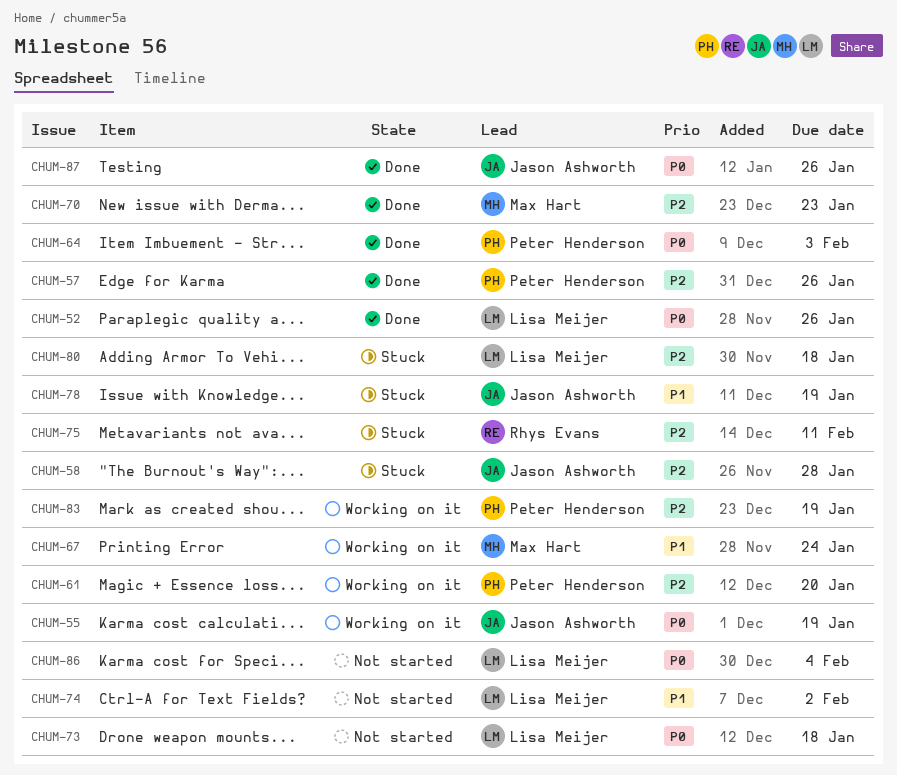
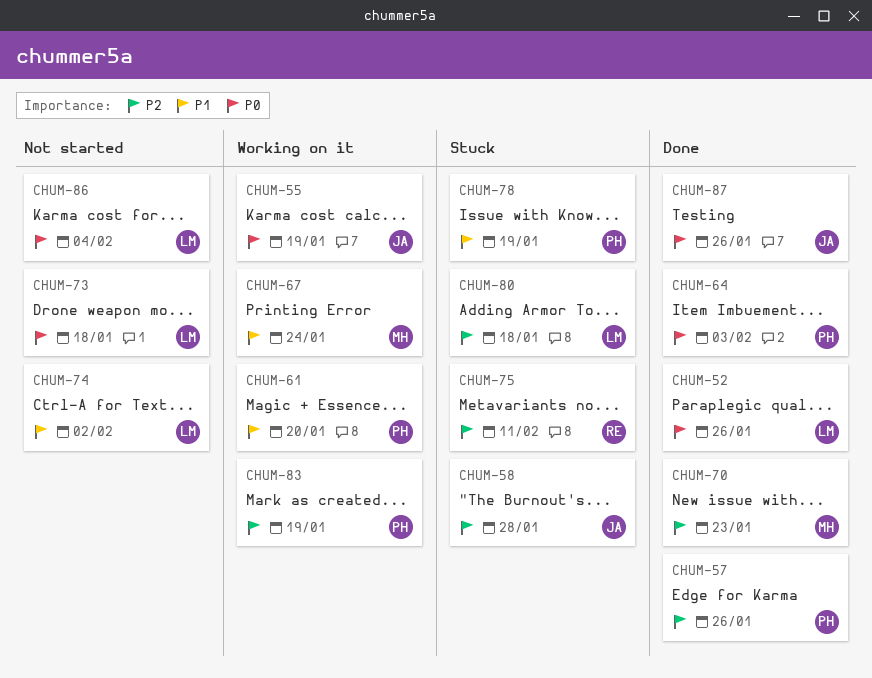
CHUM-61, priority: P2 -> P1
CHUM-78, owner: Jason Ashworth -> Peter Henderson

